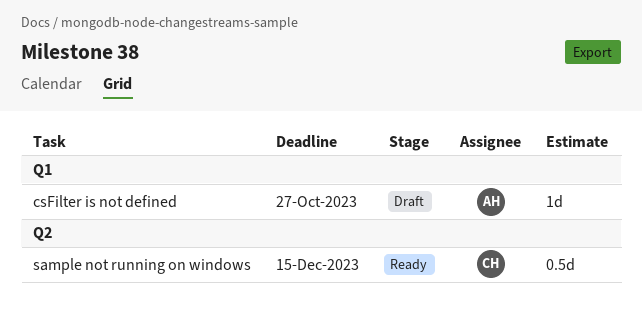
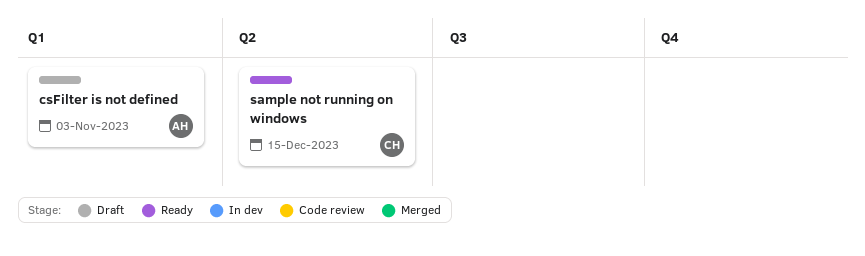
csFilter is not defined, due: Oct 27 -> Nov 3

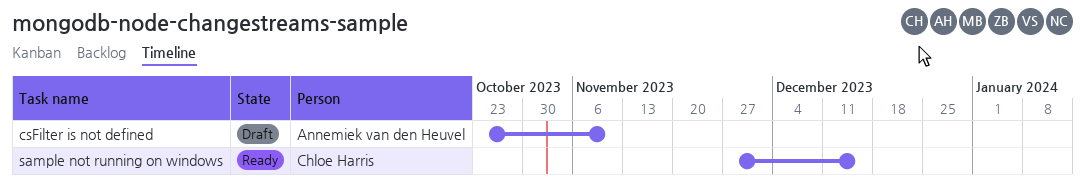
csFilter is not defined, due: Nov 3 -> Nov 10

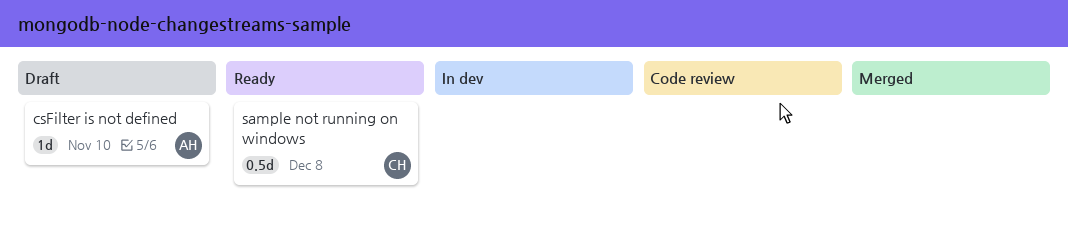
sample not running on windows, due: Dec 15 -> Dec 8

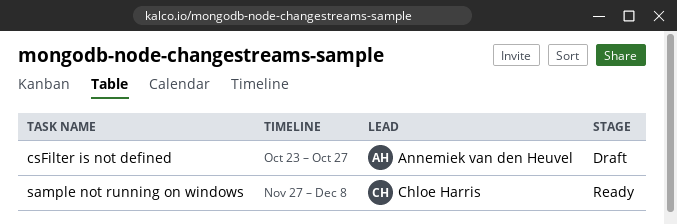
csFilter is not defined, due: Nov 10 -> Oct 27

